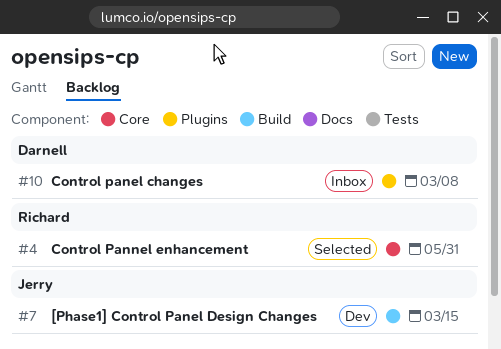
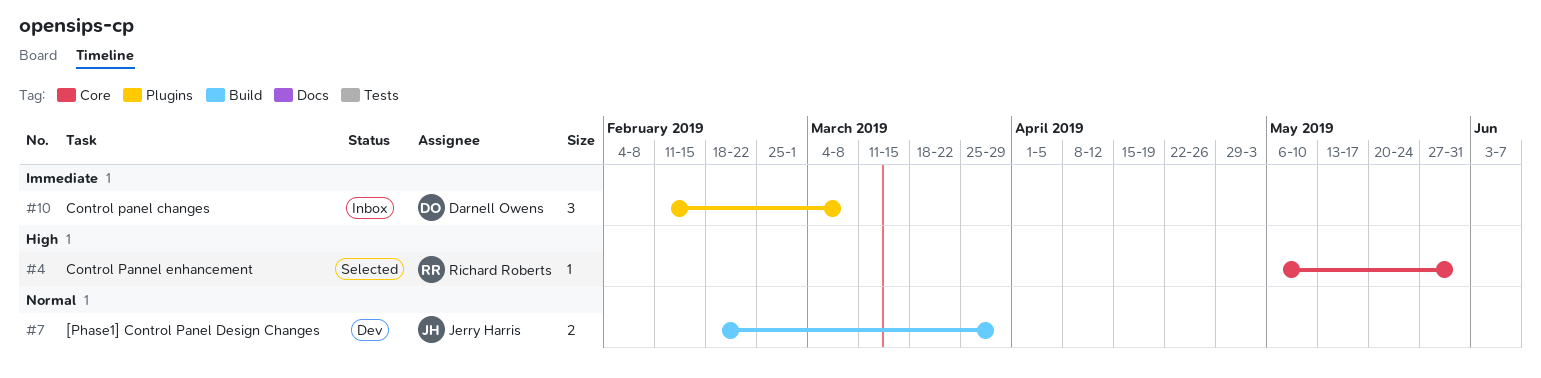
#7, due: Mar 15 -> Mar 29

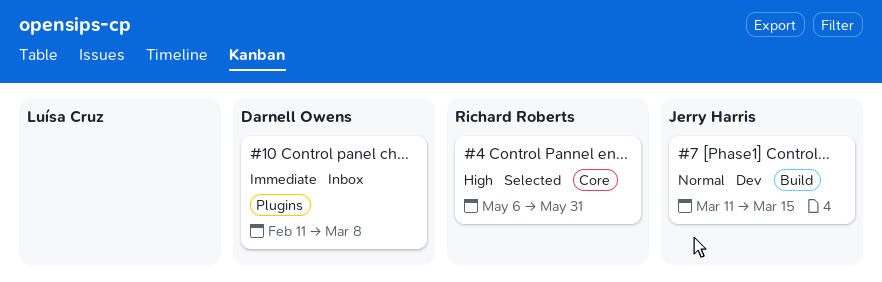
#7, start: Feb 18 -> Mar 11
#7, due: Mar 29 -> Mar 15

